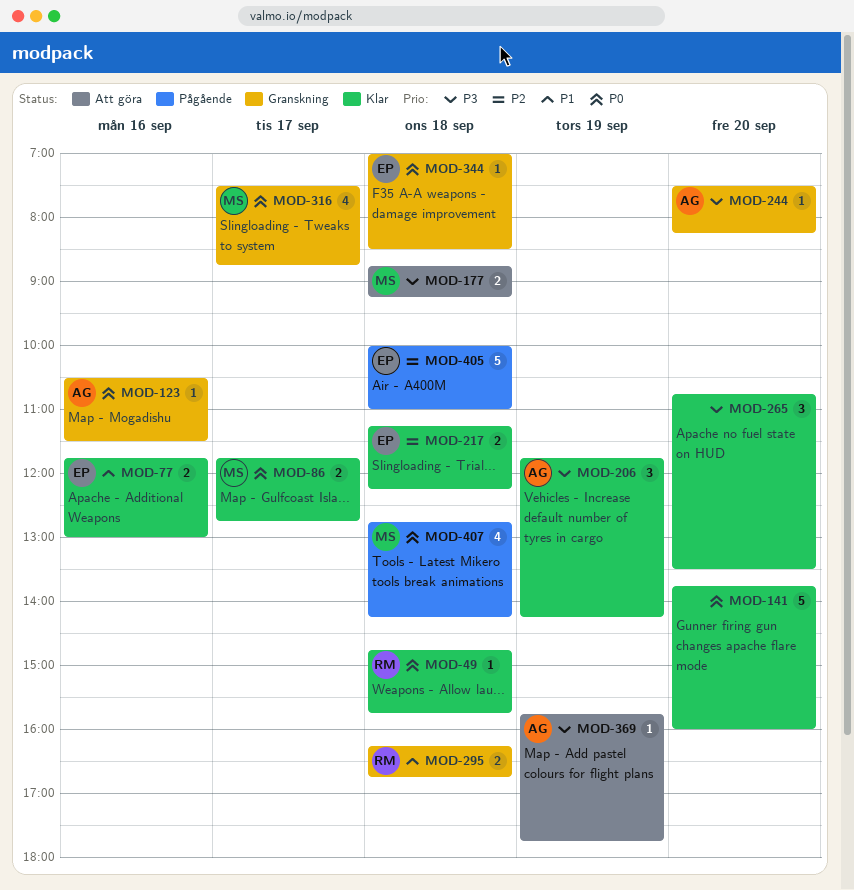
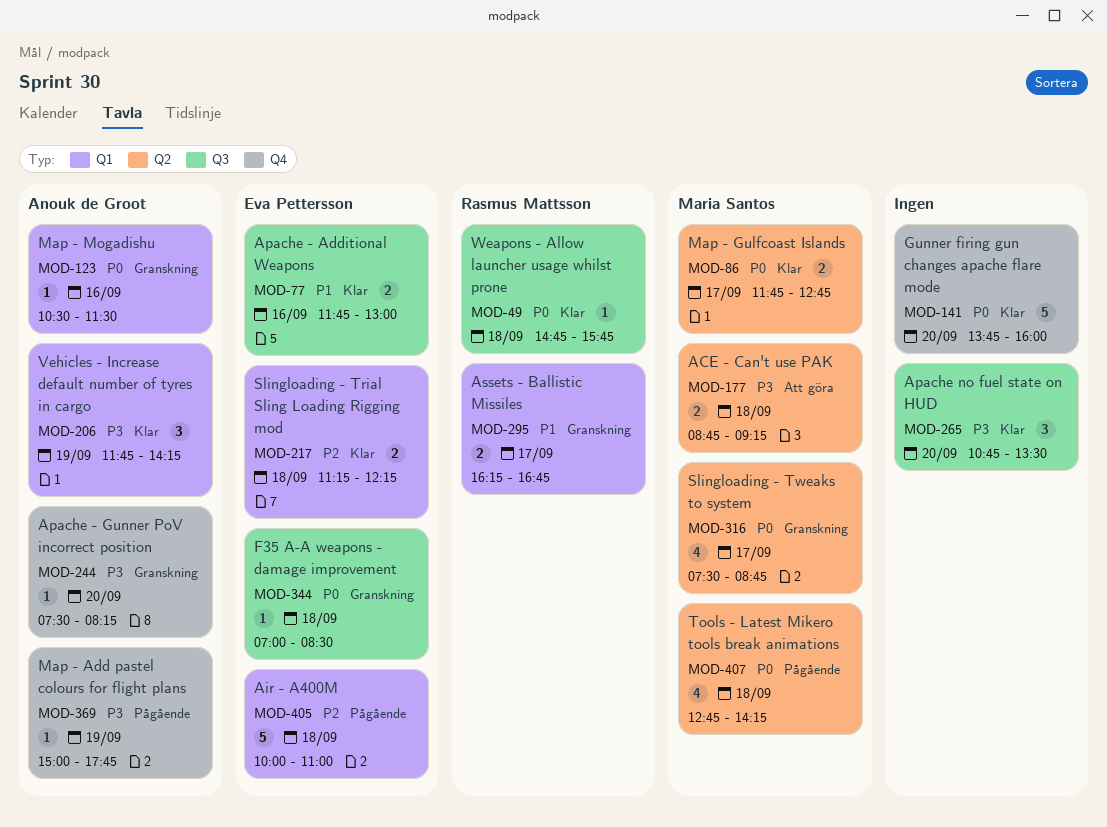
MOD-295, day: Sep 18 -> Sep 17
MOD-369, status: Att göra -> Pågående
MOD-369, begins: 15:45 -> 15:00

